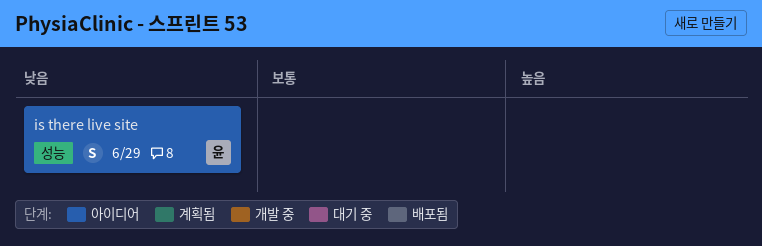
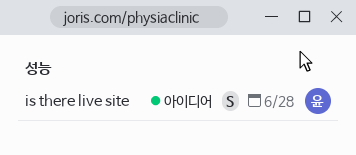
is there live site, due: Jun 29 -> Jun 28

